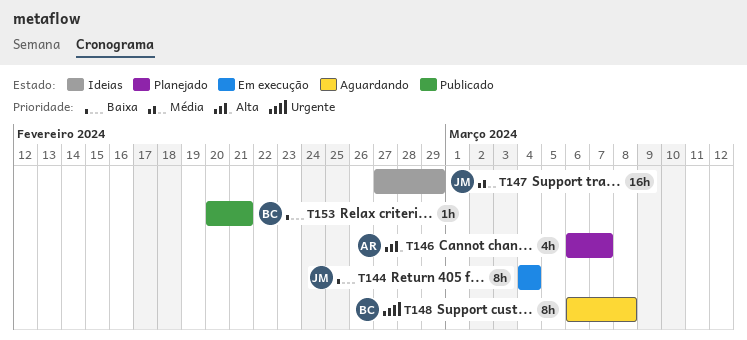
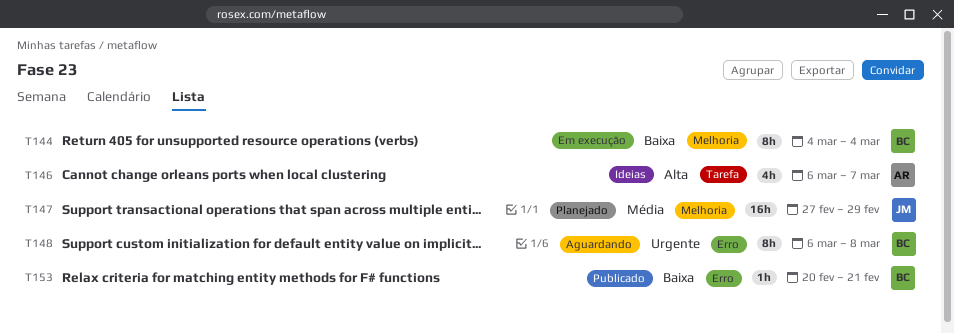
T144, owner: JM -> BC
T146, status: Planejado -> Ideias
T147, status: Ideias -> Planejado

